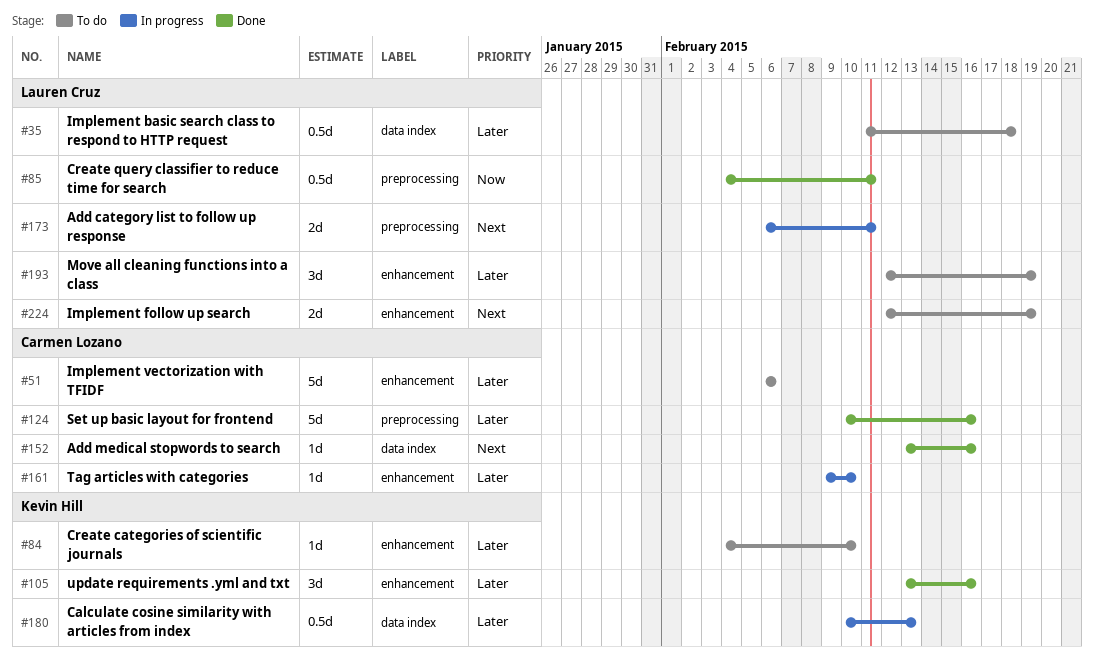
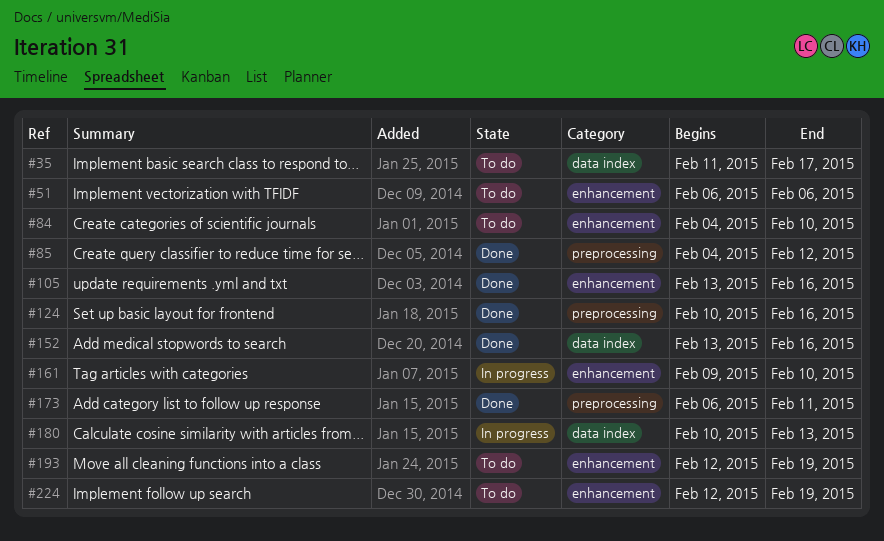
#35, due: Feb 18 -> Feb 17
#85, due: Feb 11 -> Feb 12
#173, status: In progress -> Done

